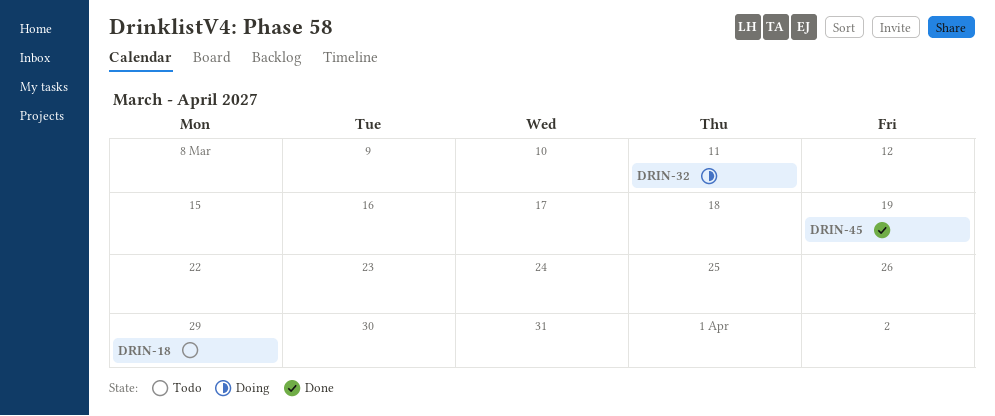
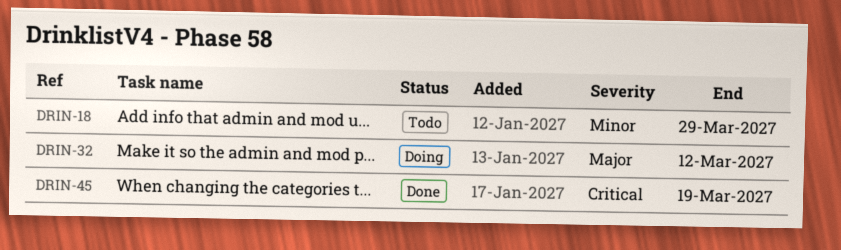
DRIN-32, due: Mar 11 -> Mar 12

